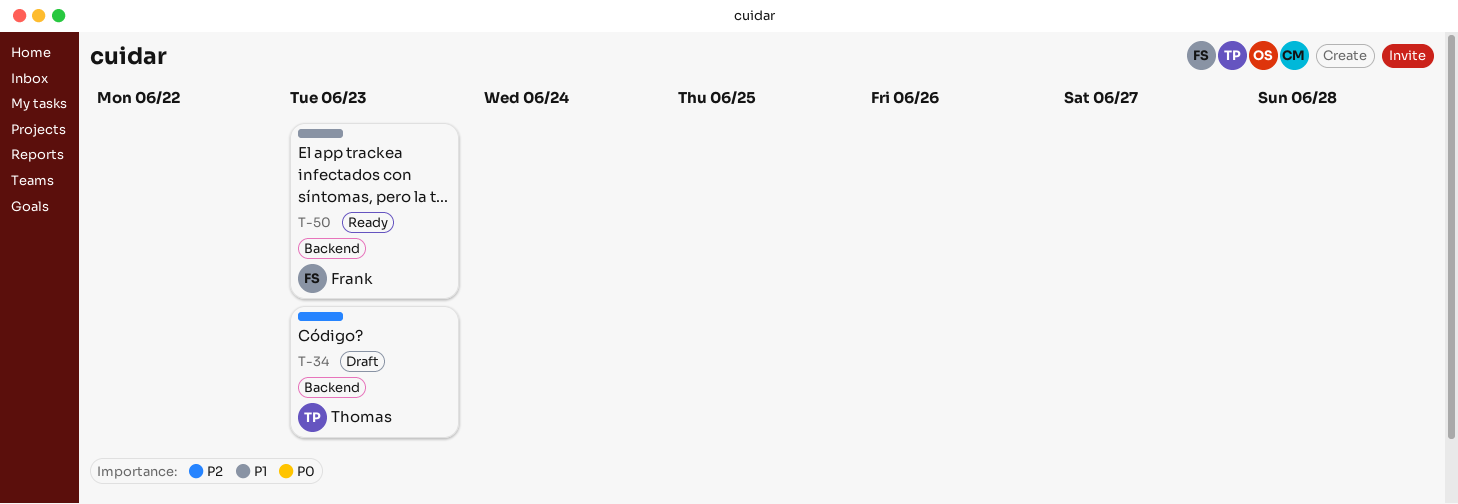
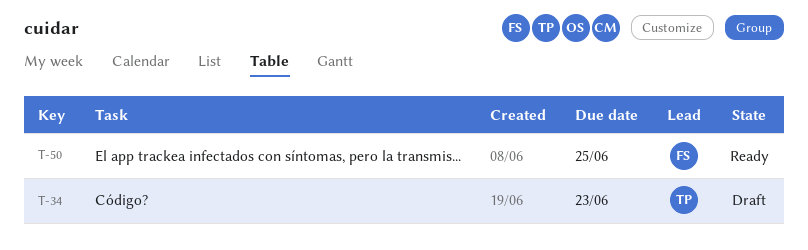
T-50, due: Jun 23 -> Jun 25

